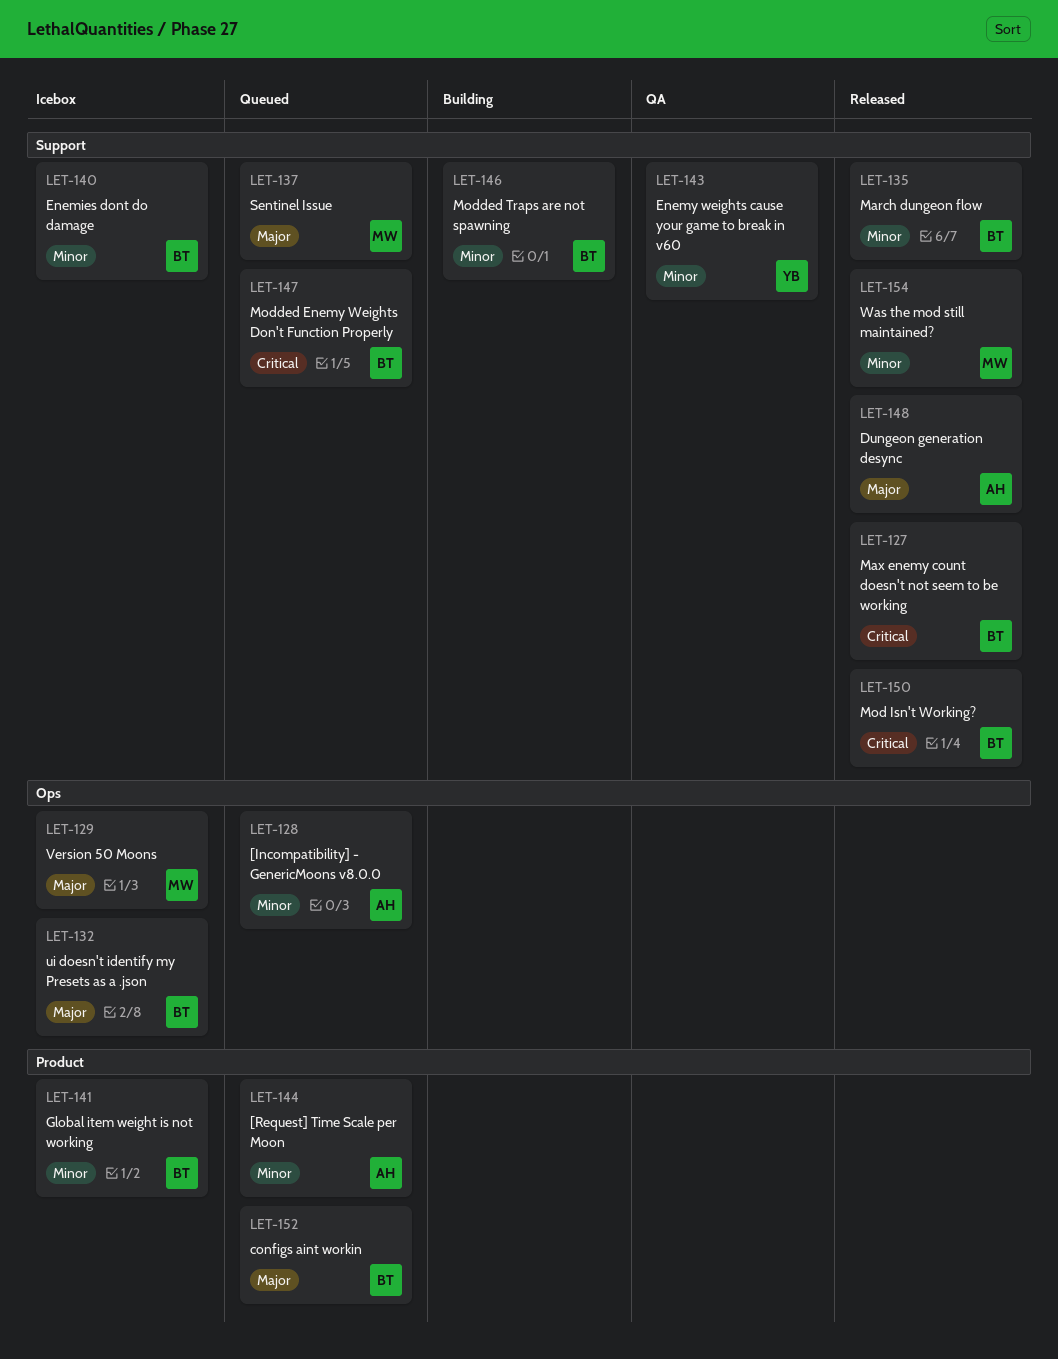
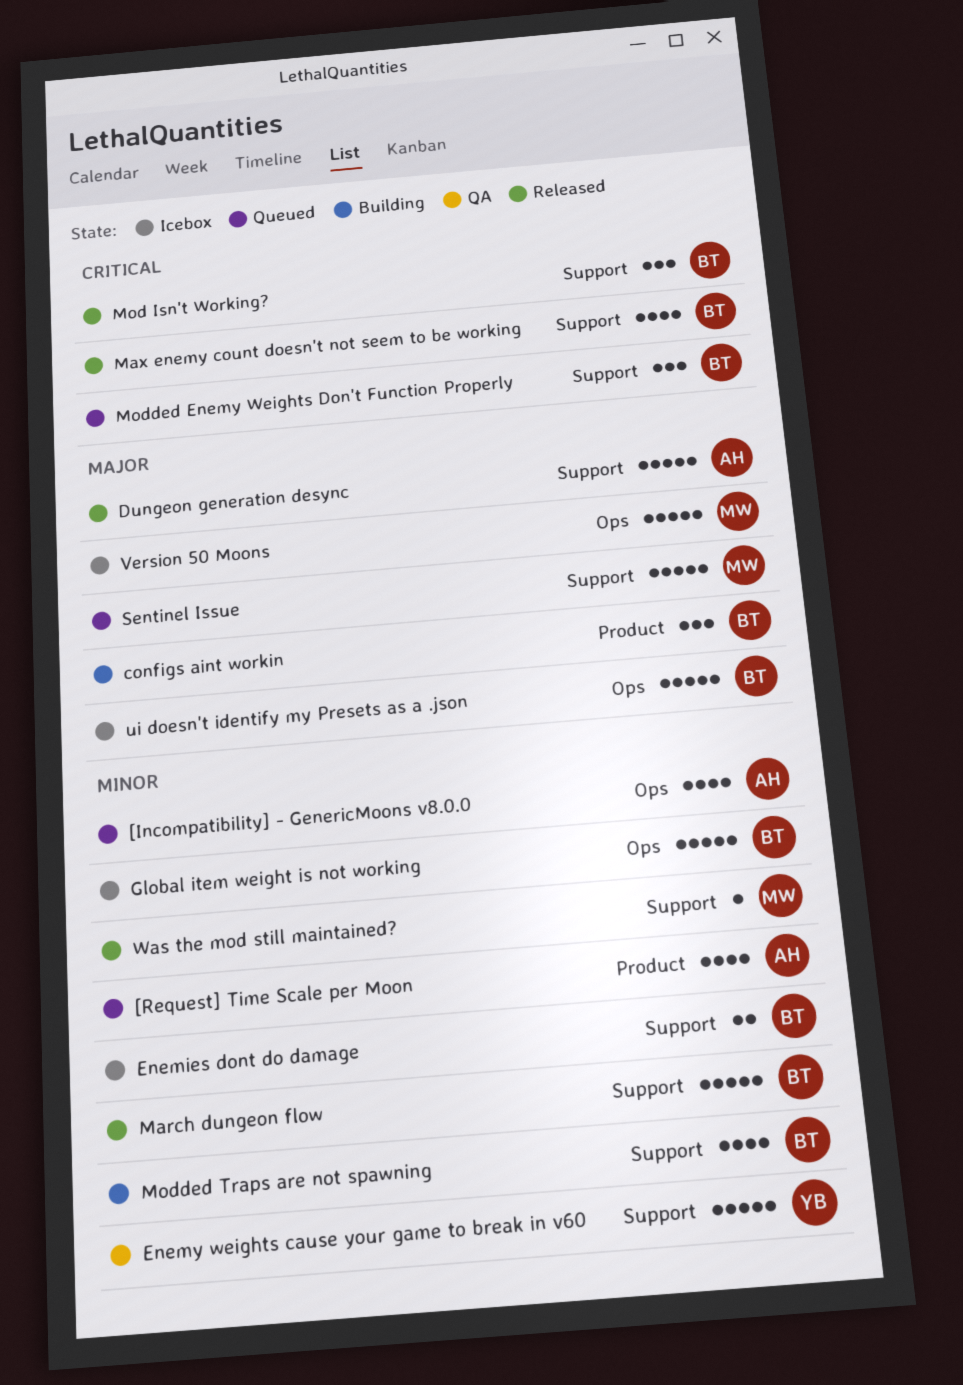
configs aint workin, status: Queued -> Building
Global item weight is not working, label: Product -> Ops

